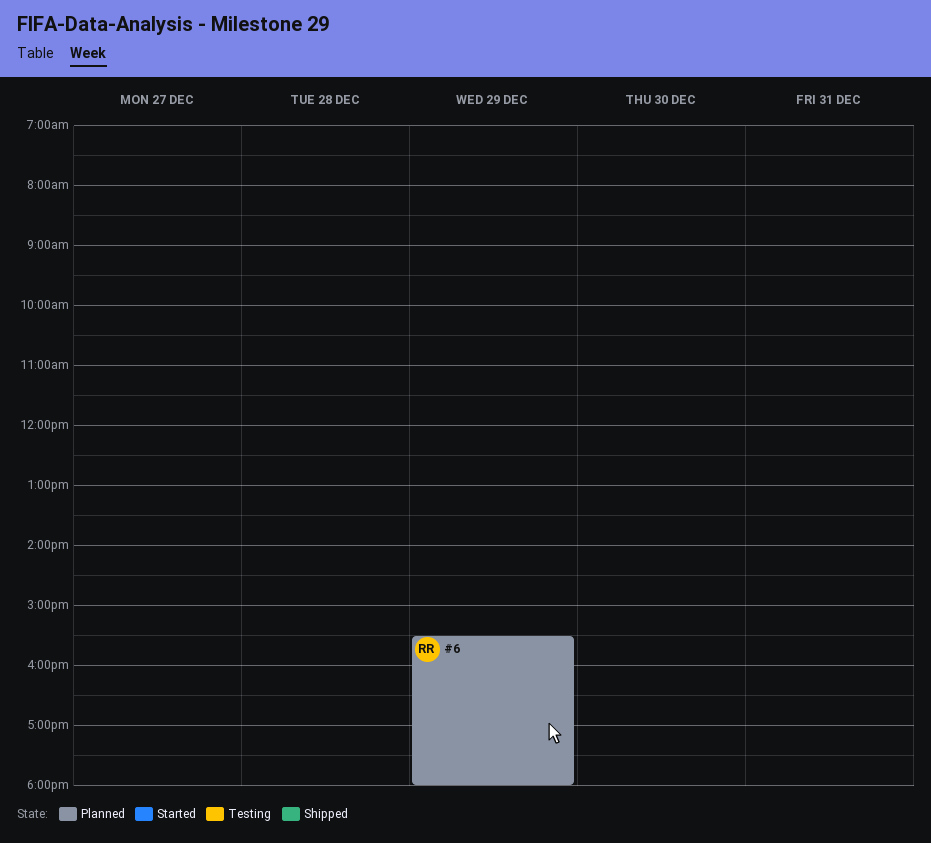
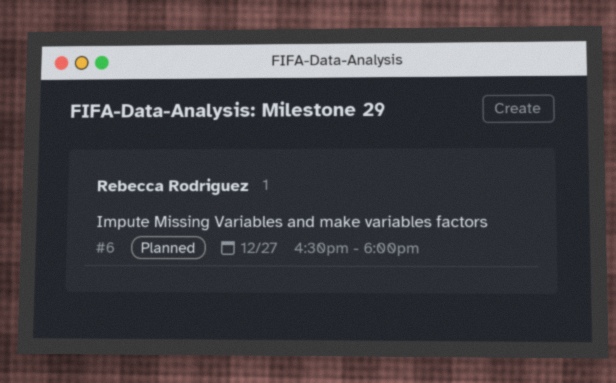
#6, day: Dec 29 -> Dec 27
#6, begins: 15:30 -> 16:30

